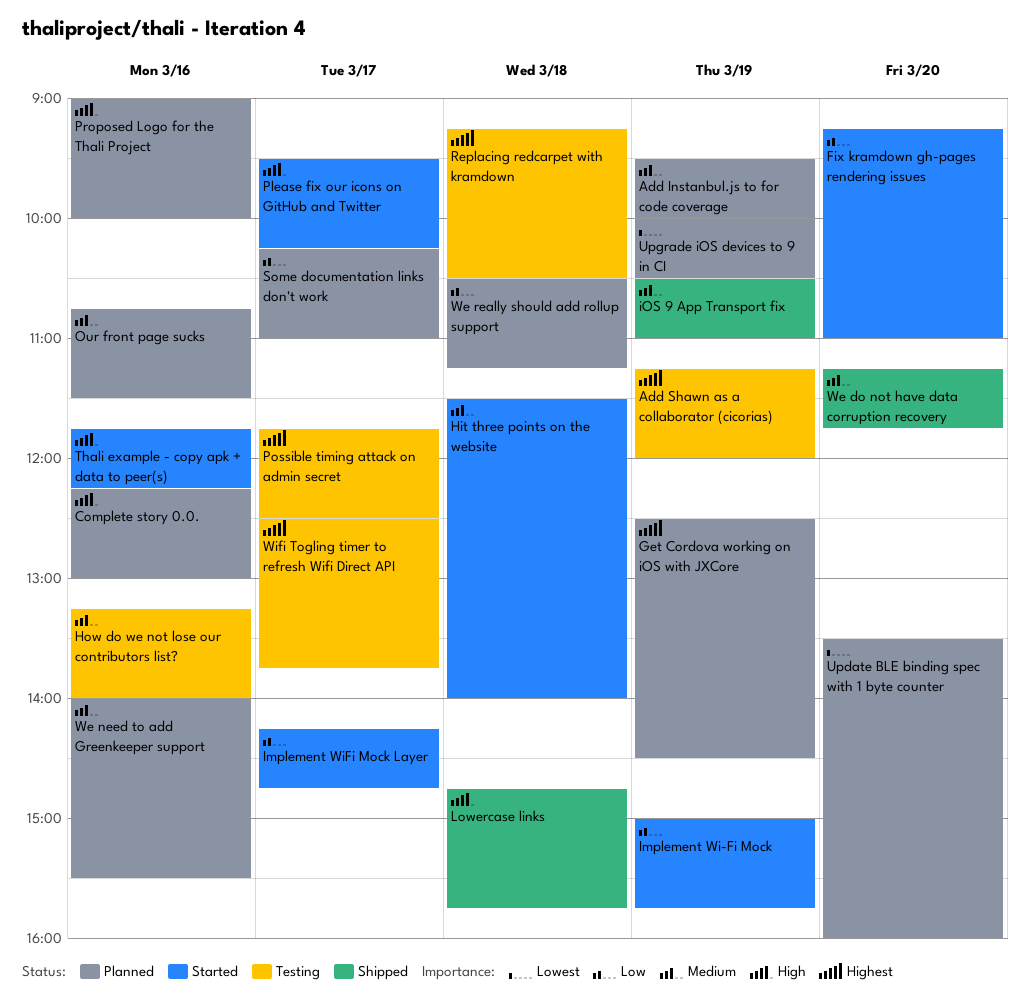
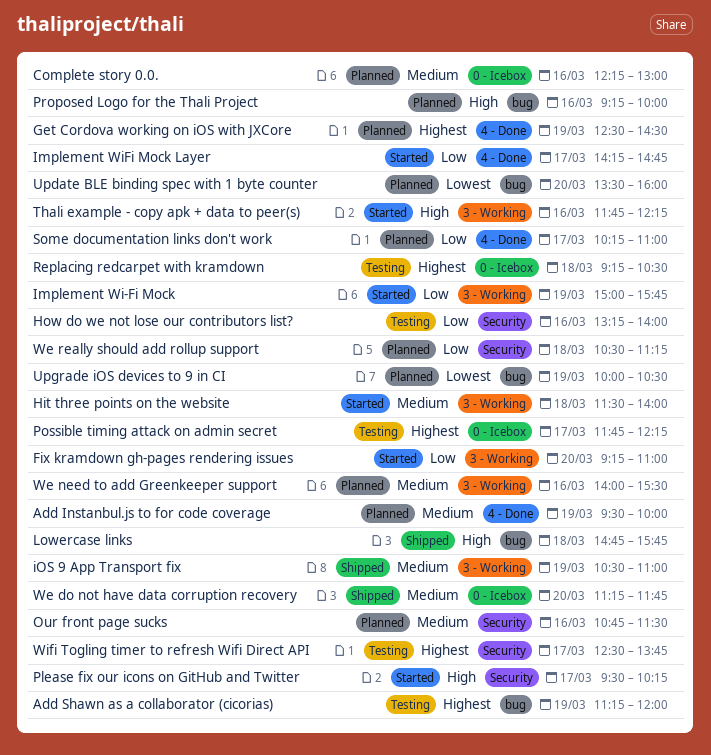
Complete story 0.0., priority: High -> Medium
How do we not lose our contributors list?, priority: Medium -> Low
Possible timing attack on admin secret, ends: 12:30 -> 12:15
Proposed Logo for the Thali Project, begins: 09:00 -> 09:15

